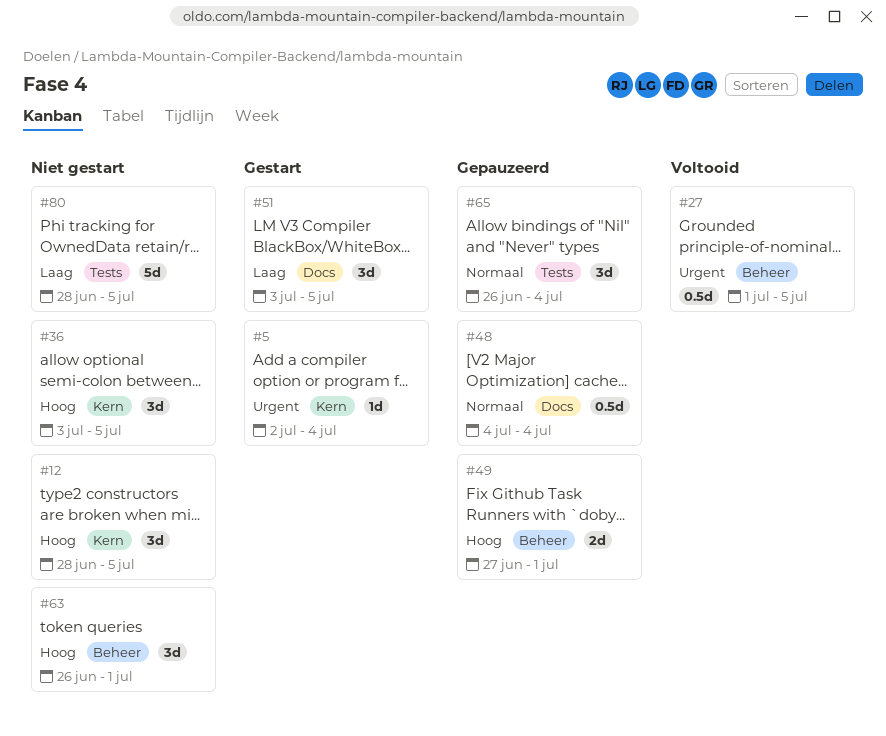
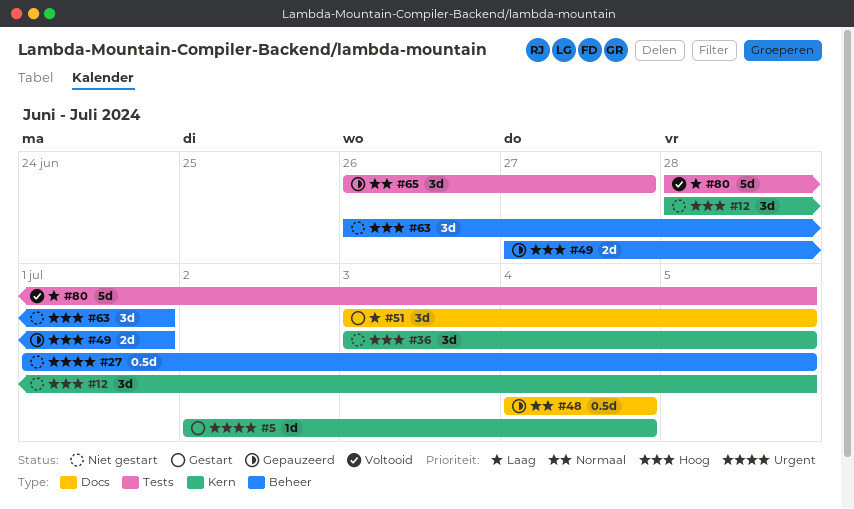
#27, status: Voltooid -> Niet gestart
#65, due: Jul 4 -> Jun 27
#80, status: Niet gestart -> Voltooid

